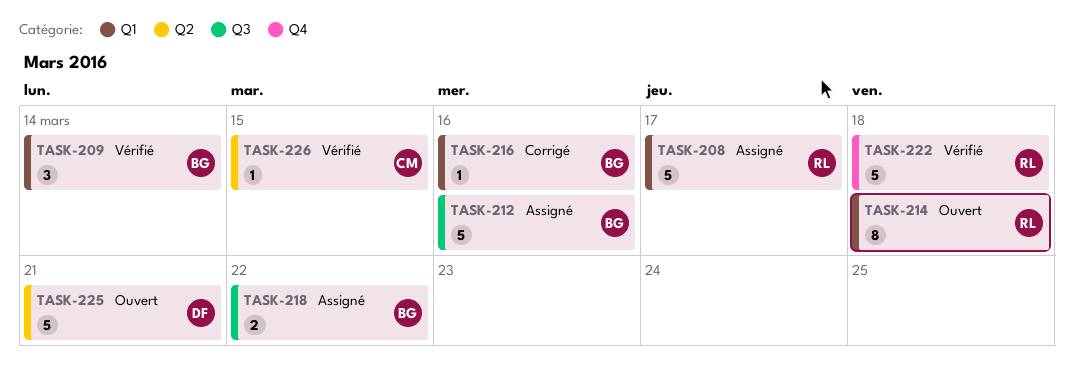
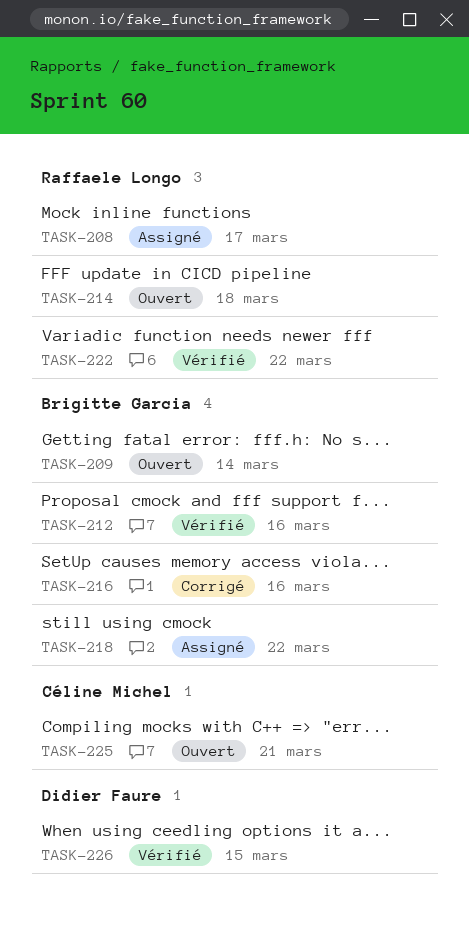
TASK-209, status: Vérifié -> Ouvert
TASK-212, status: Assigné -> Vérifié
TASK-222, due: Mar 18 -> Mar 22
TASK-225, owner: Didier Faure -> Céline Michel
TASK-226, owner: Céline Michel -> Didier Faure

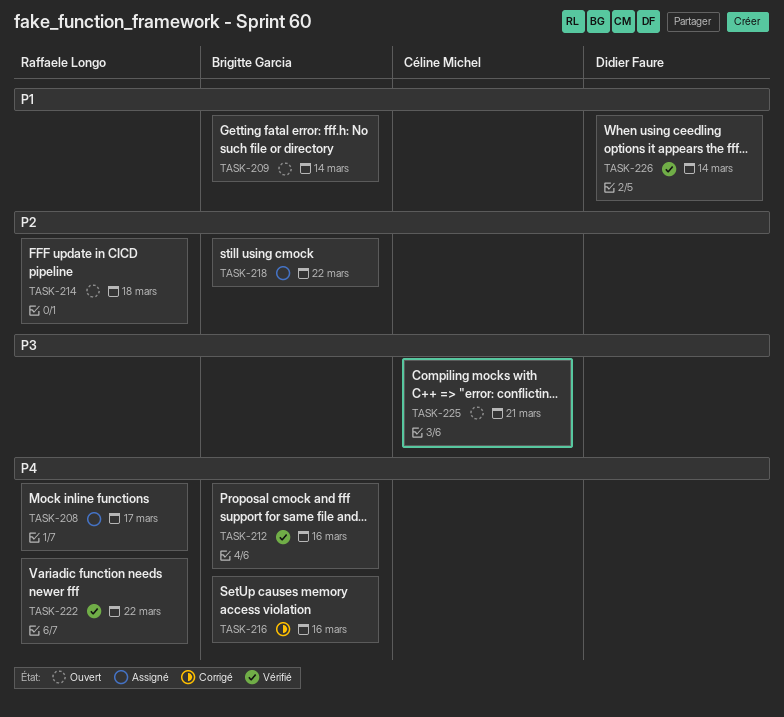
TASK-226, due: Mar 15 -> Mar 14

